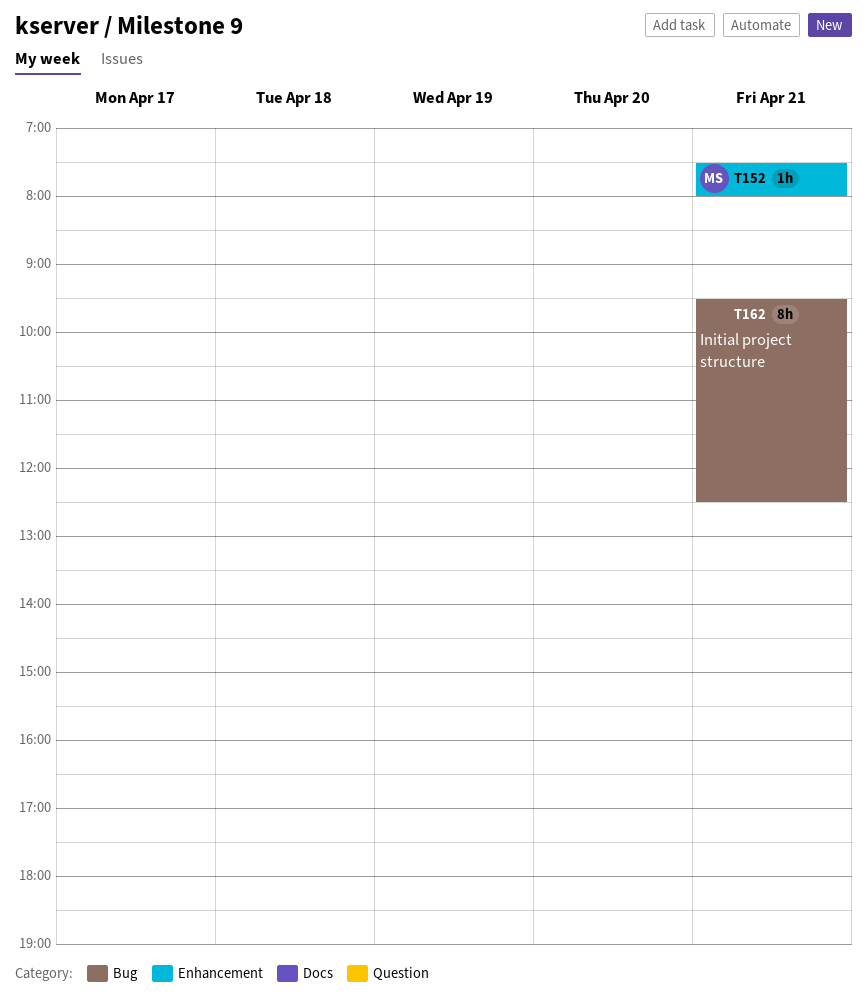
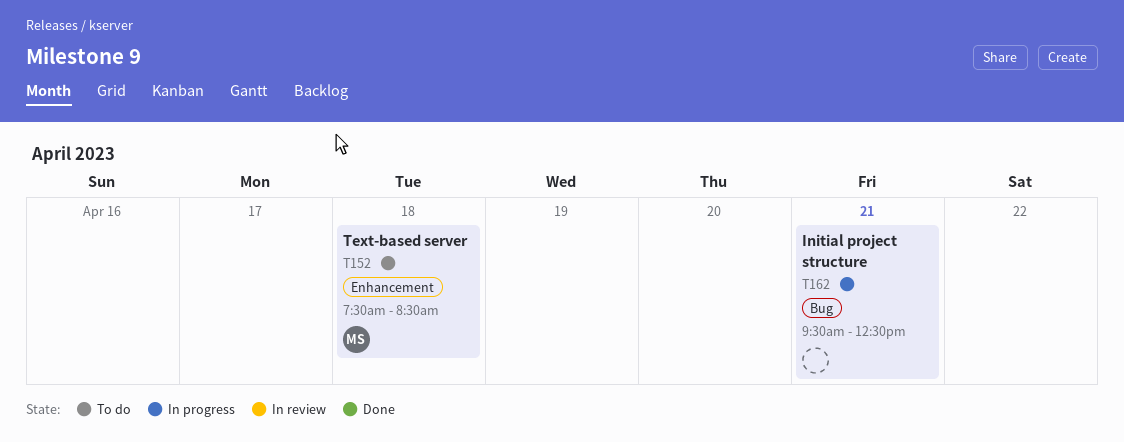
T152, day: Apr 21 -> Apr 18
T152, ends: 08:00 -> 08:30

